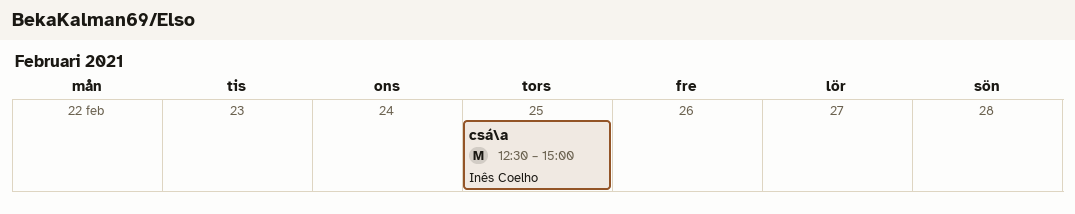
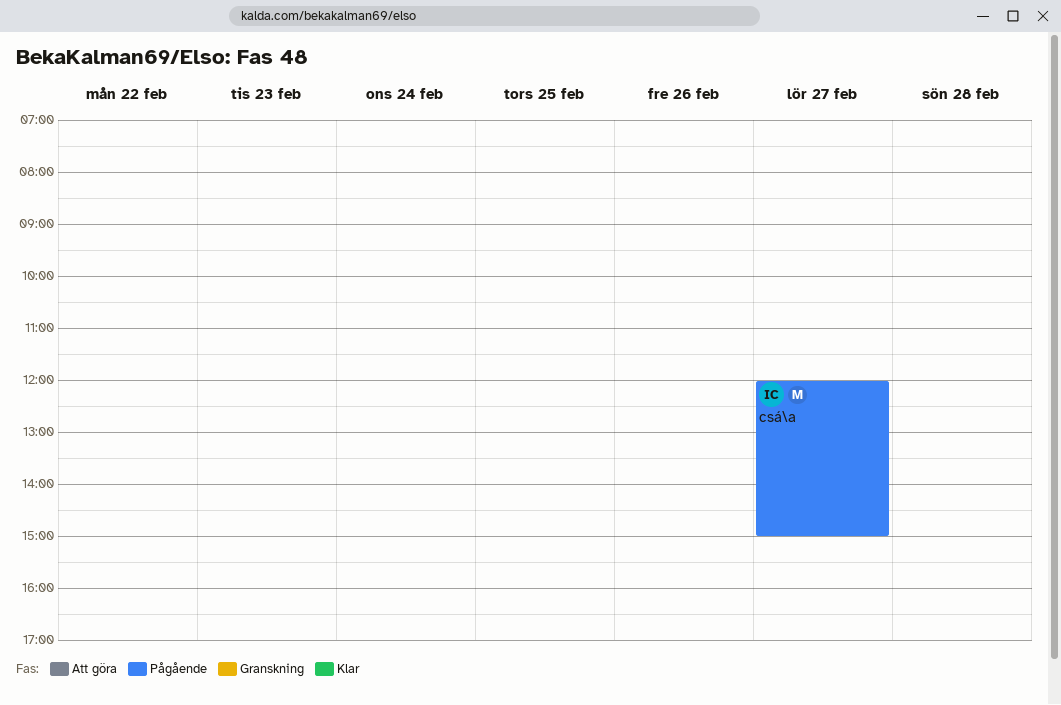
csá\a, day: Feb 25 -> Feb 27
csá\a, begins: 12:30 -> 12:00

